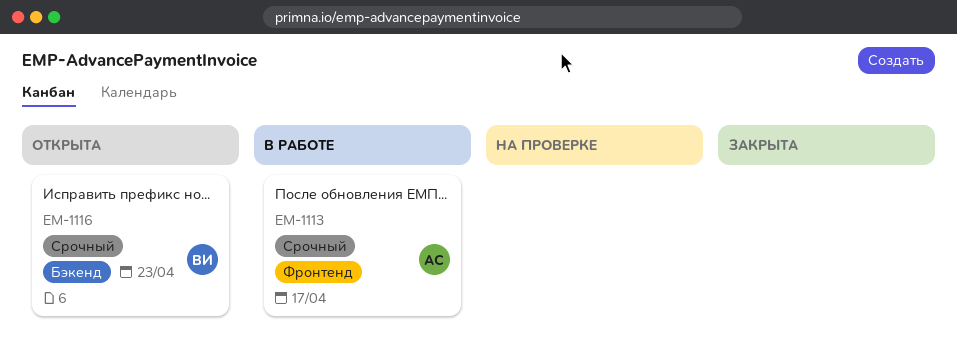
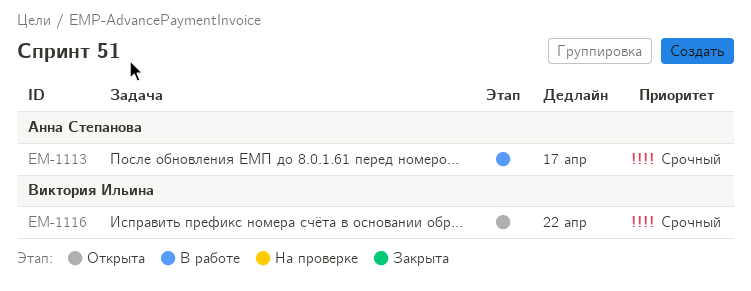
EM-1116, due: Apr 23 -> Apr 22

